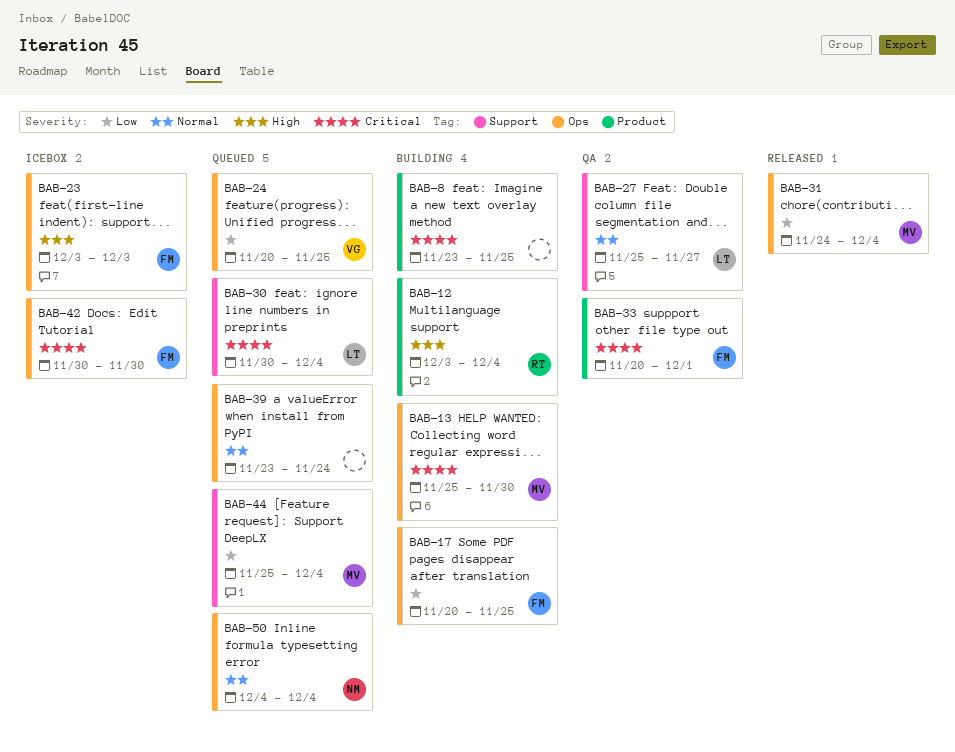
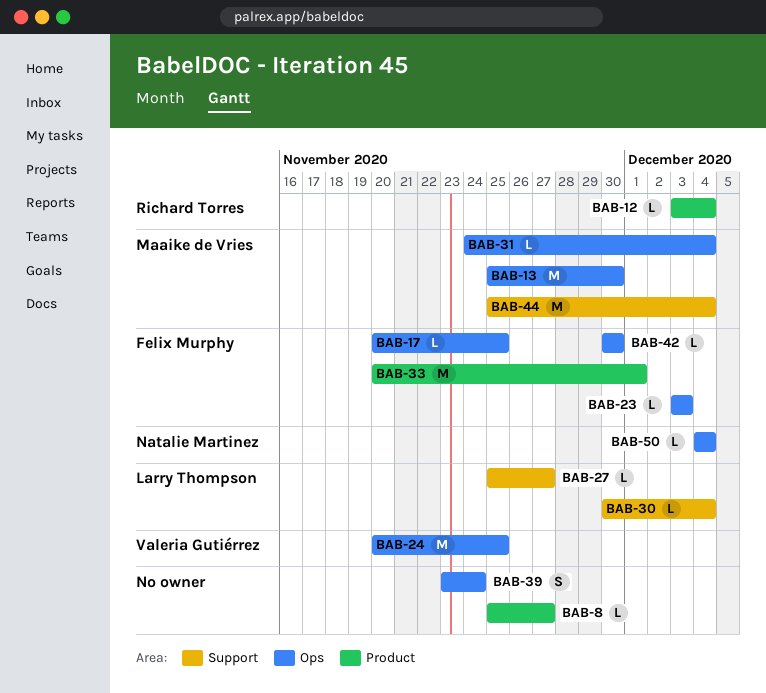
BAB-8, start: Nov 23 -> Nov 25
BAB-8, due: Nov 25 -> Nov 27

